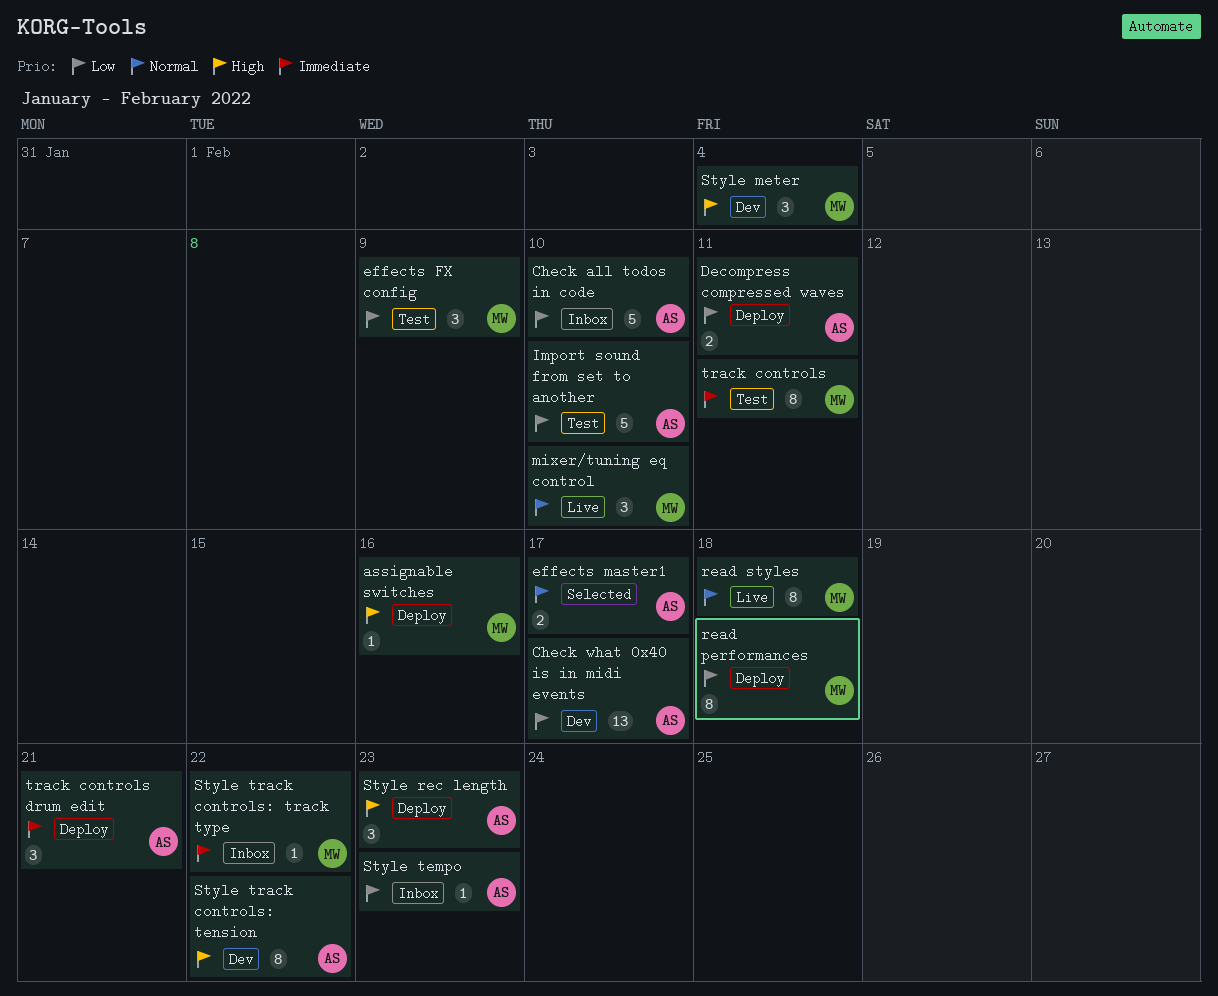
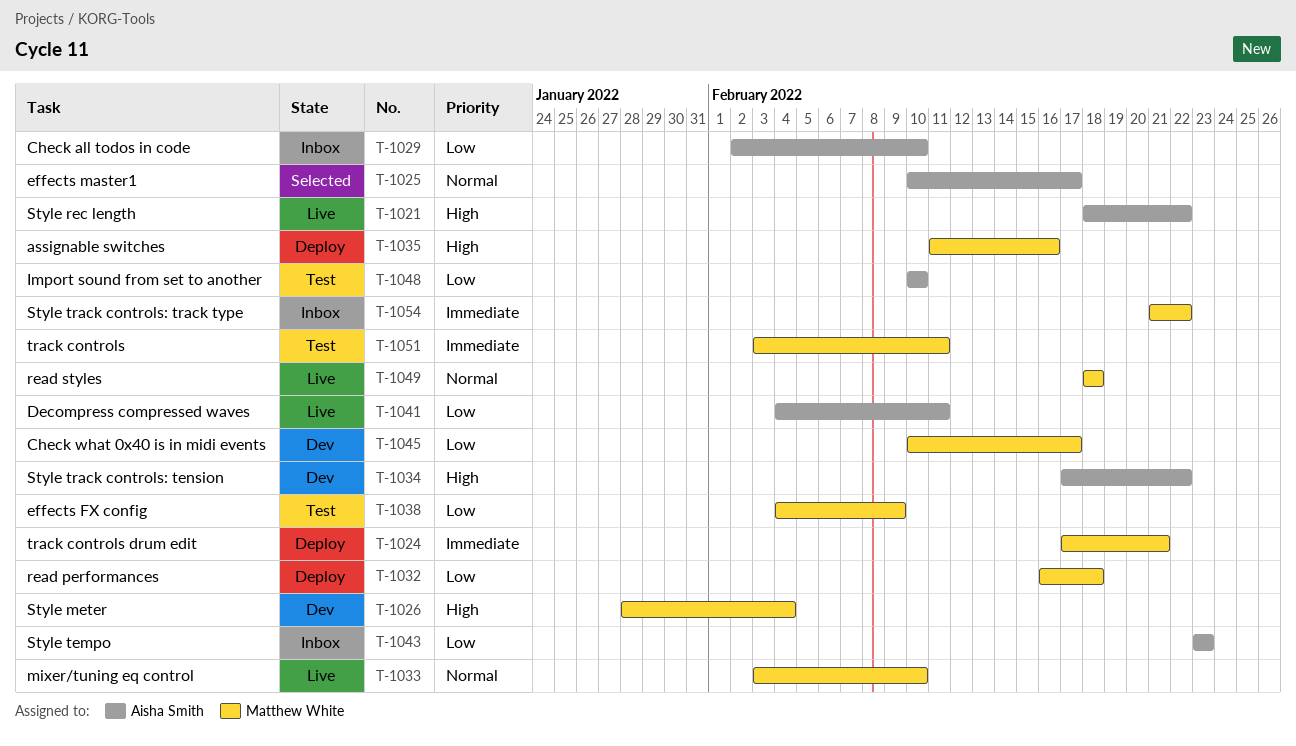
Check what 0x40 is in midi events, owner: Aisha Smith -> Matthew White
Decompress compressed waves, status: Deploy -> Live
Style rec length, status: Deploy -> Live
Style rec length, due: Feb 23 -> Feb 22
track controls drum edit, owner: Aisha Smith -> Matthew White

